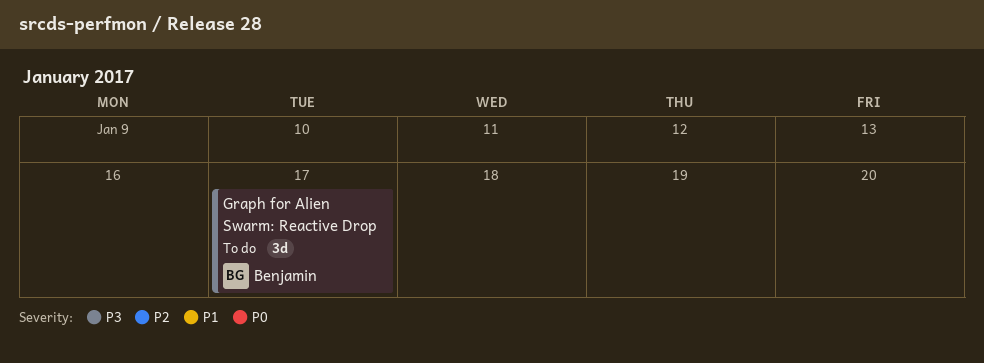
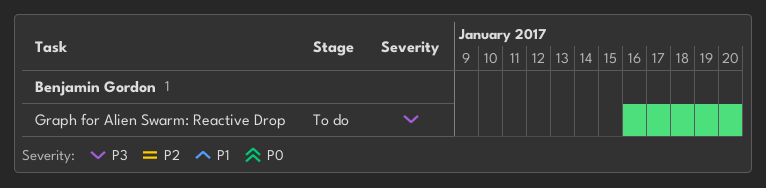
Graph for Alien Swarm: Reactive Drop, due: Jan 17 -> Jan 20

